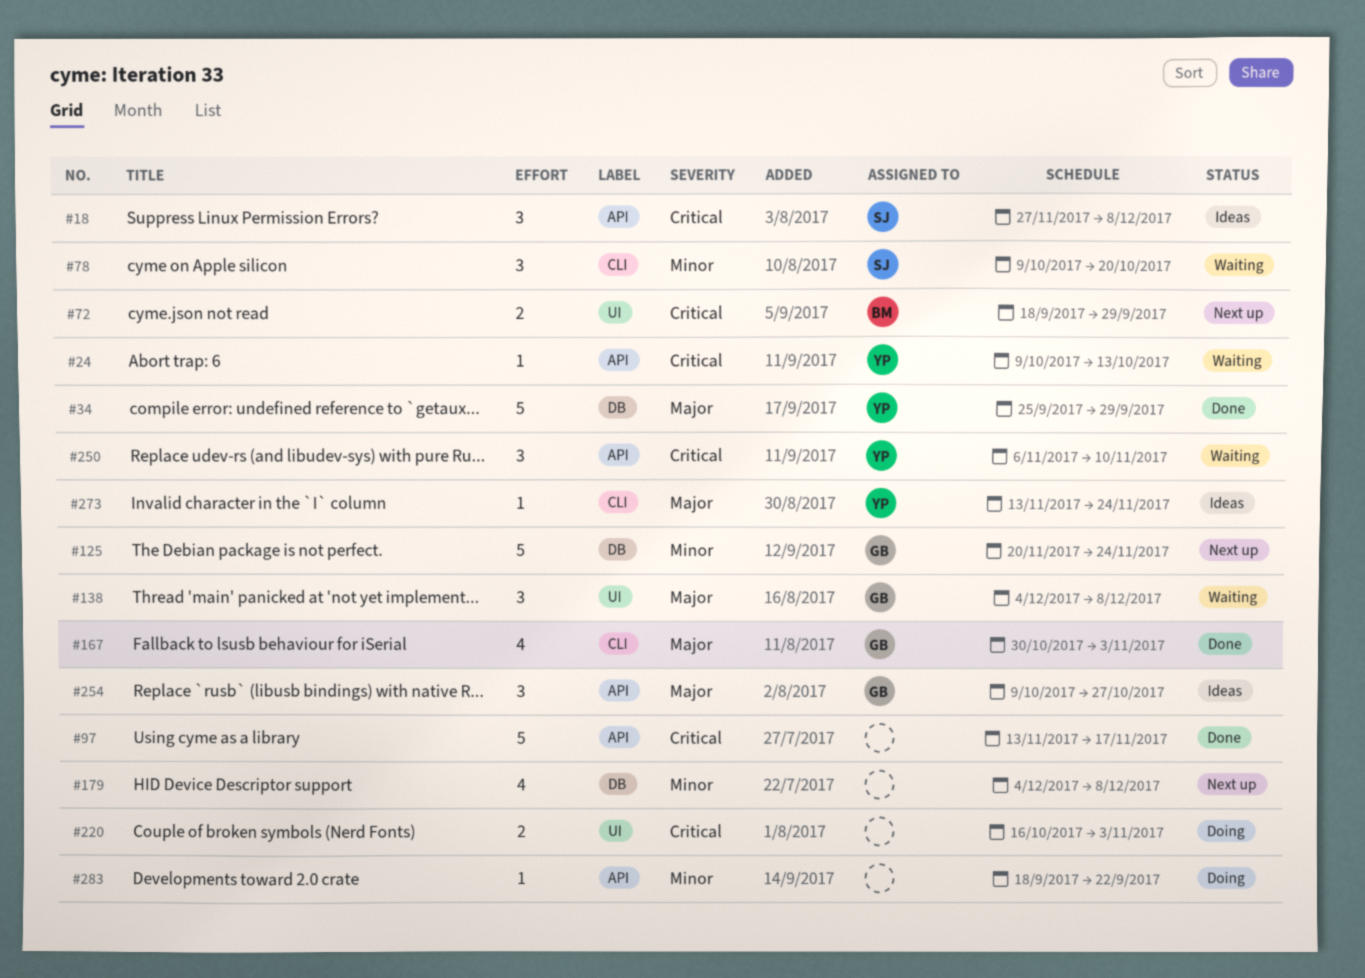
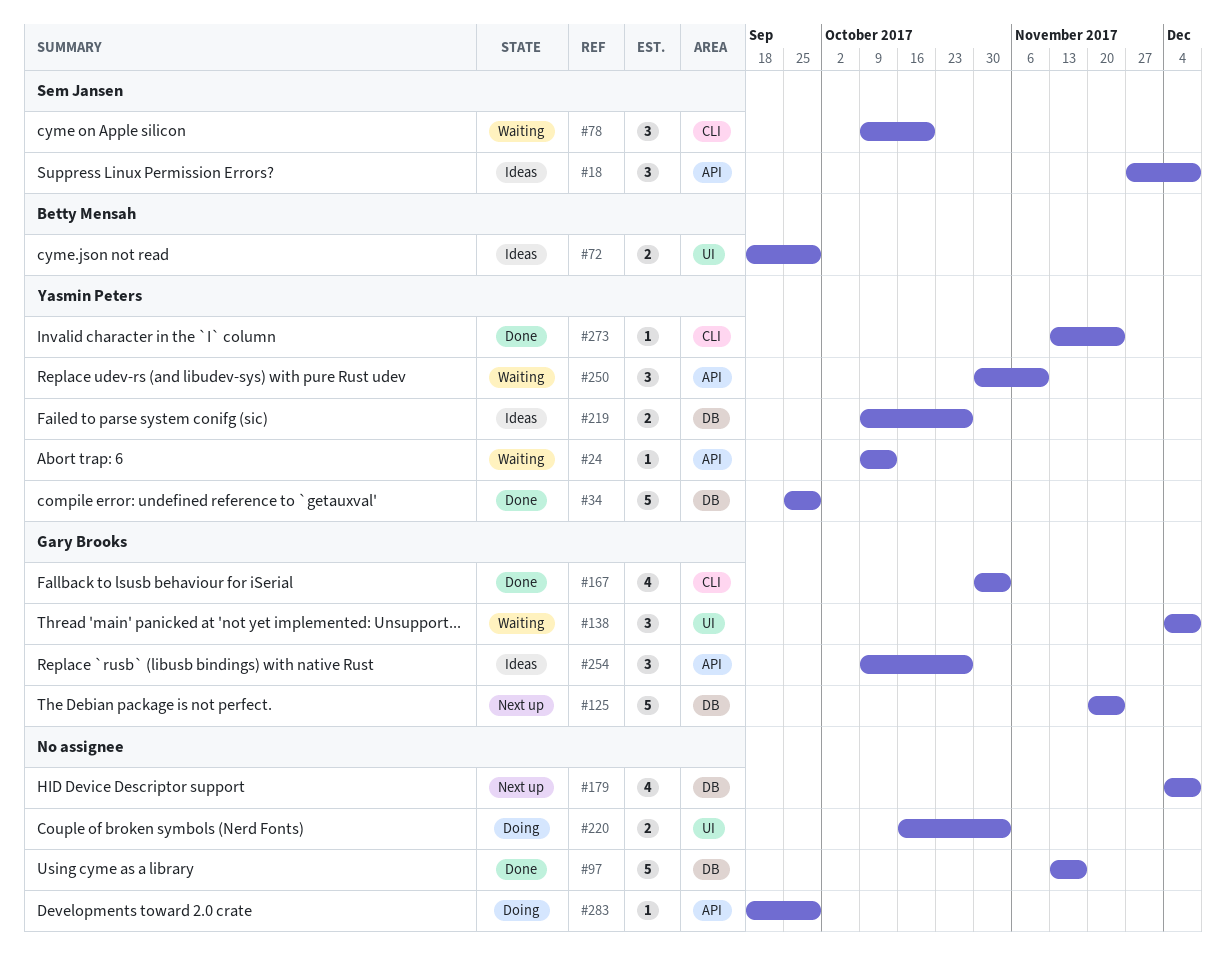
#72, status: Next up -> Ideas
#97, label: API -> DB
#219: none -> present
#250, start: Nov 6 -> Oct 30
#273, status: Ideas -> Done
#283, due: Sep 22 -> Sep 29

